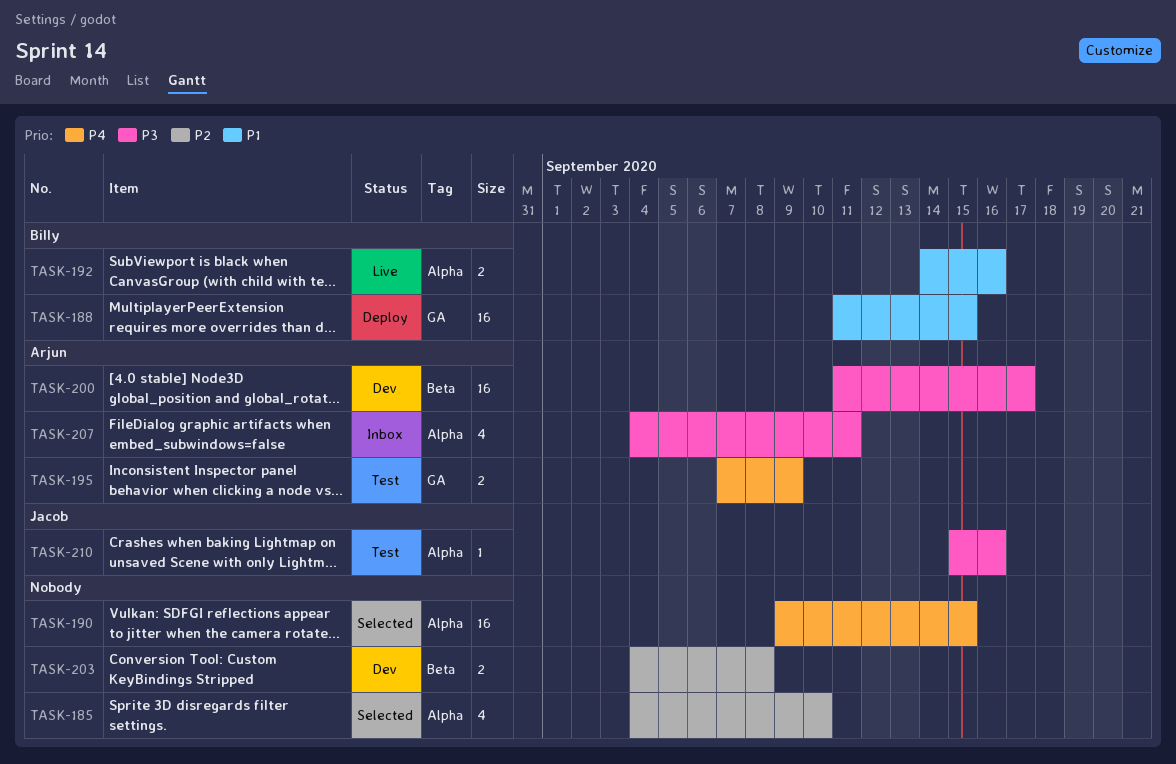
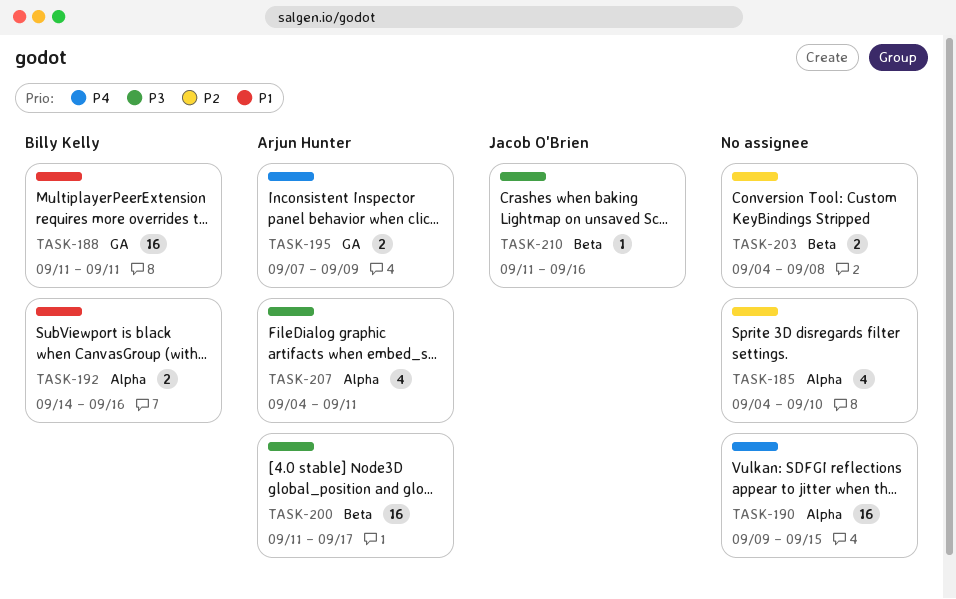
TASK-188, due: Sep 15 -> Sep 11
TASK-210, label: Alpha -> Beta
TASK-210, start: Sep 15 -> Sep 11

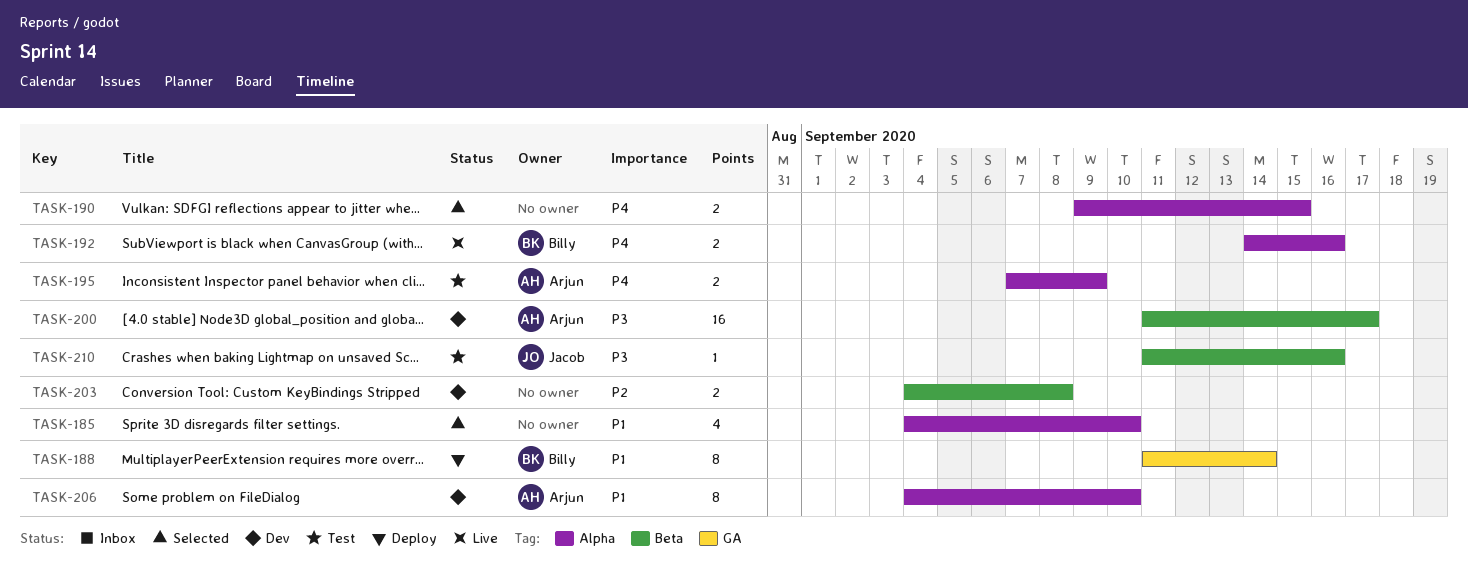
TASK-185, priority: P2 -> P1
TASK-188, estimate: 16 -> 8
TASK-188, due: Sep 11 -> Sep 14
TASK-190, estimate: 16 -> 2
TASK-192, priority: P1 -> P4
TASK-195, label: GA -> Alpha
TASK-206: none -> present
TASK-207: present -> none

